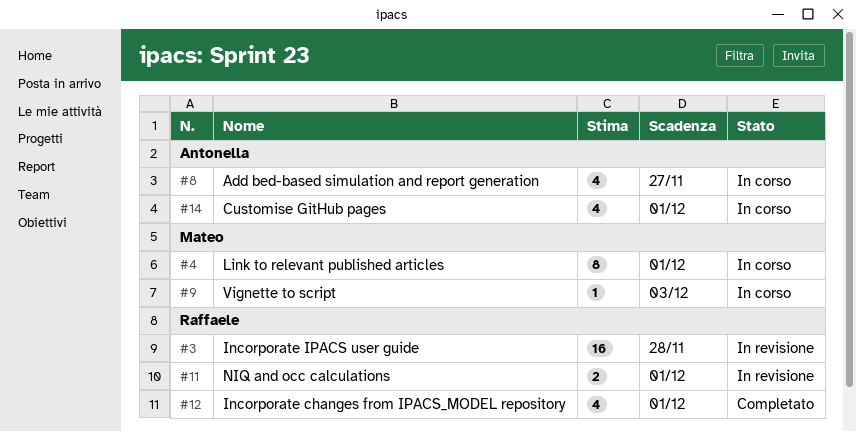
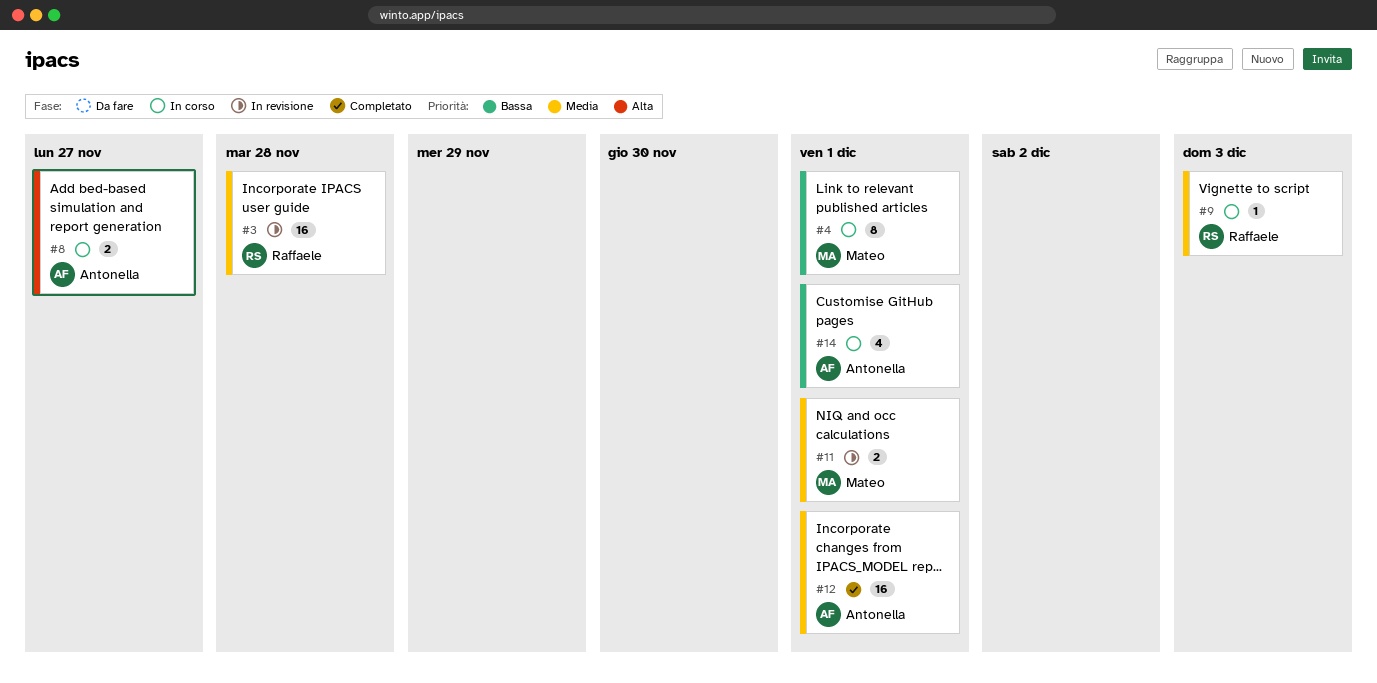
#8, estimate: 4 -> 2
#9, owner: Mateo -> Raffaele
#11, owner: Raffaele -> Mateo
#12, owner: Raffaele -> Antonella
#12, estimate: 4 -> 16

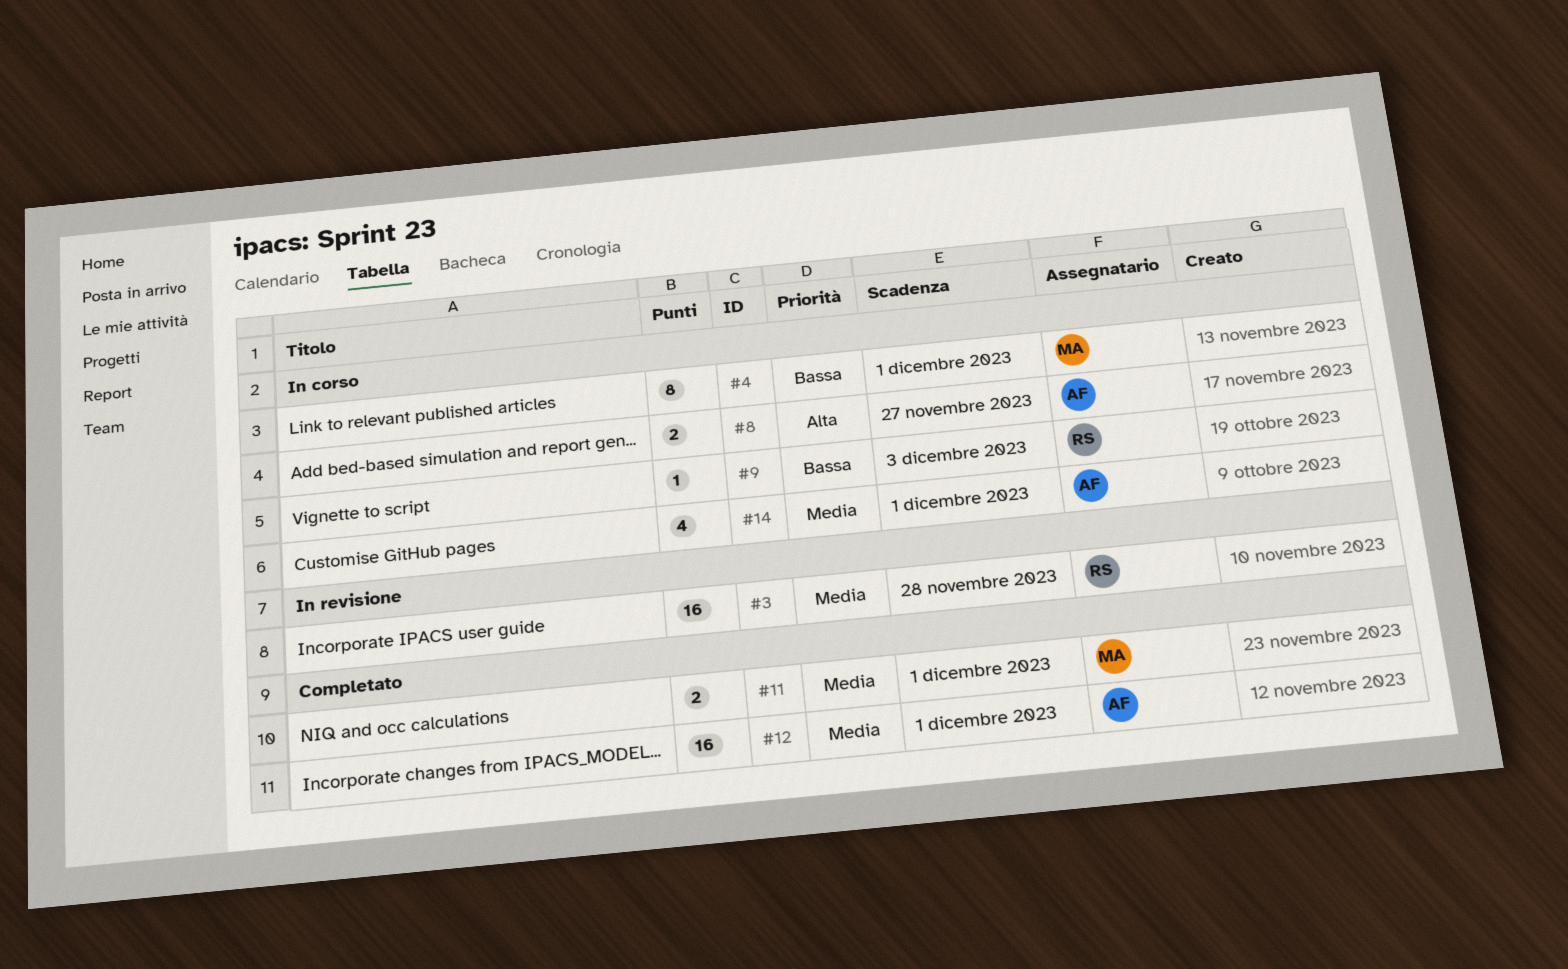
#9, priority: Media -> Bassa
#11, status: In revisione -> Completato
#14, priority: Bassa -> Media

